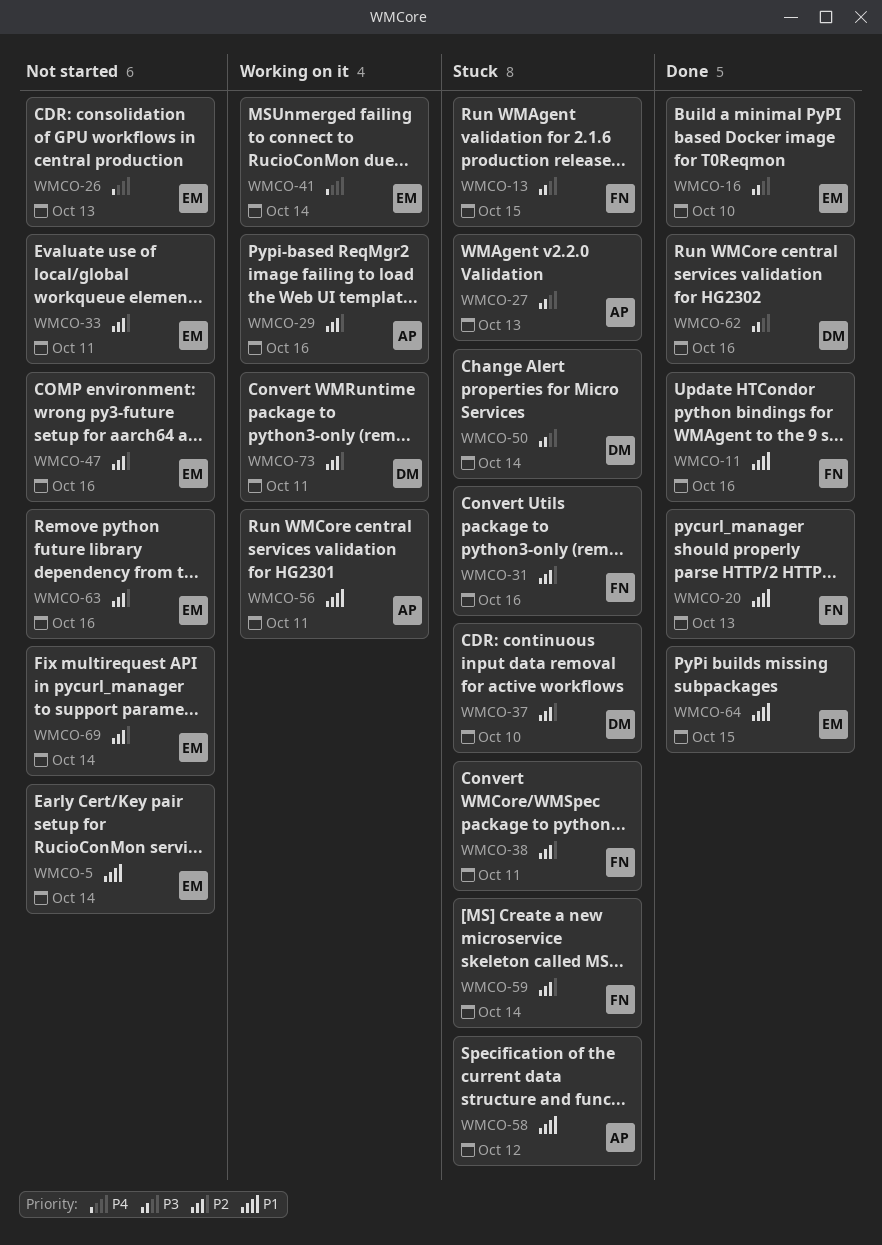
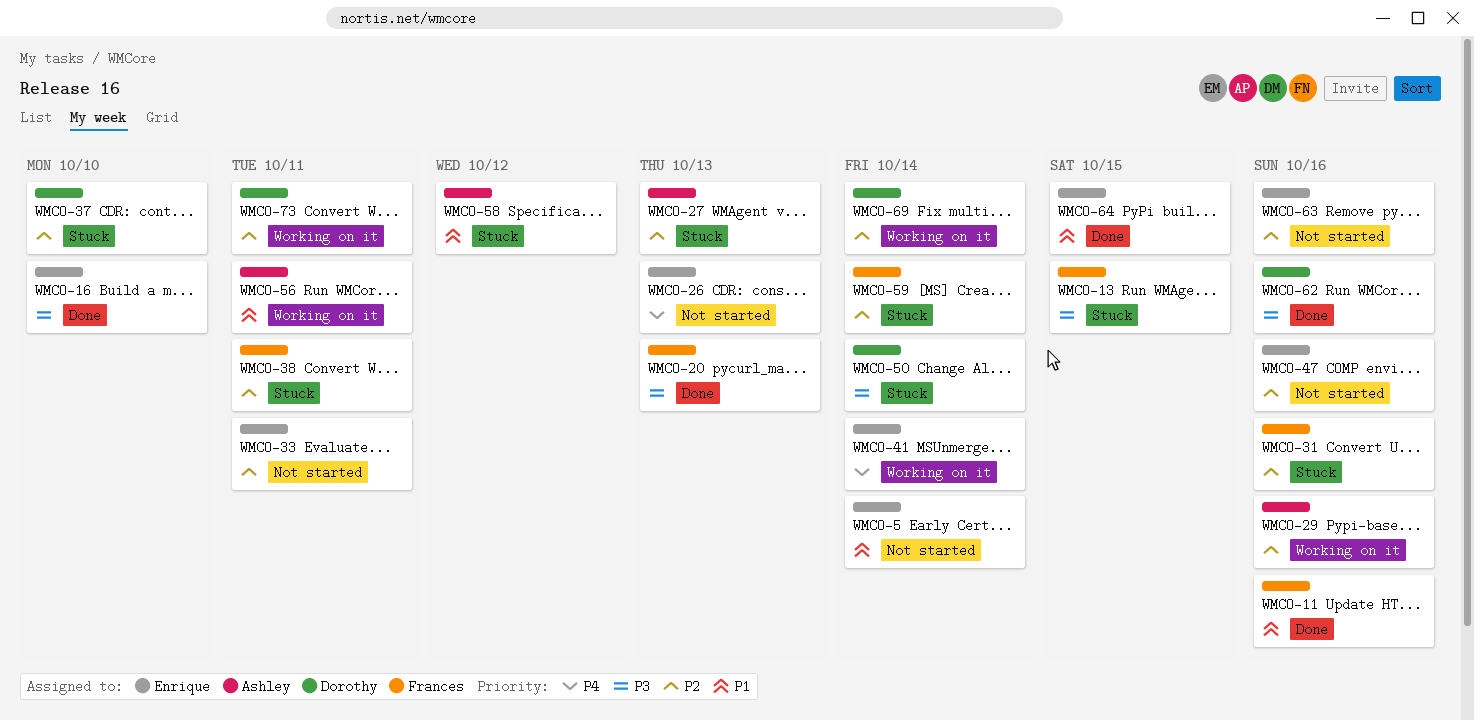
WMCO-20, priority: P1 -> P3
WMCO-27, priority: P3 -> P2
WMCO-69, status: Not started -> Working on it
WMCO-69, owner: Enrique -> Dorothy

